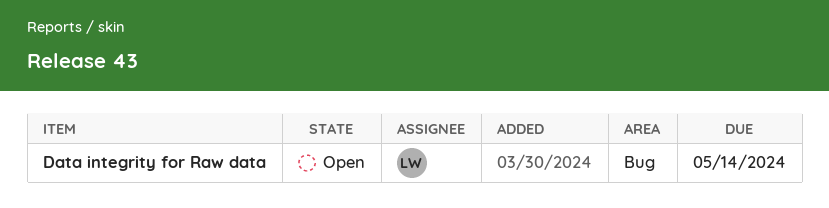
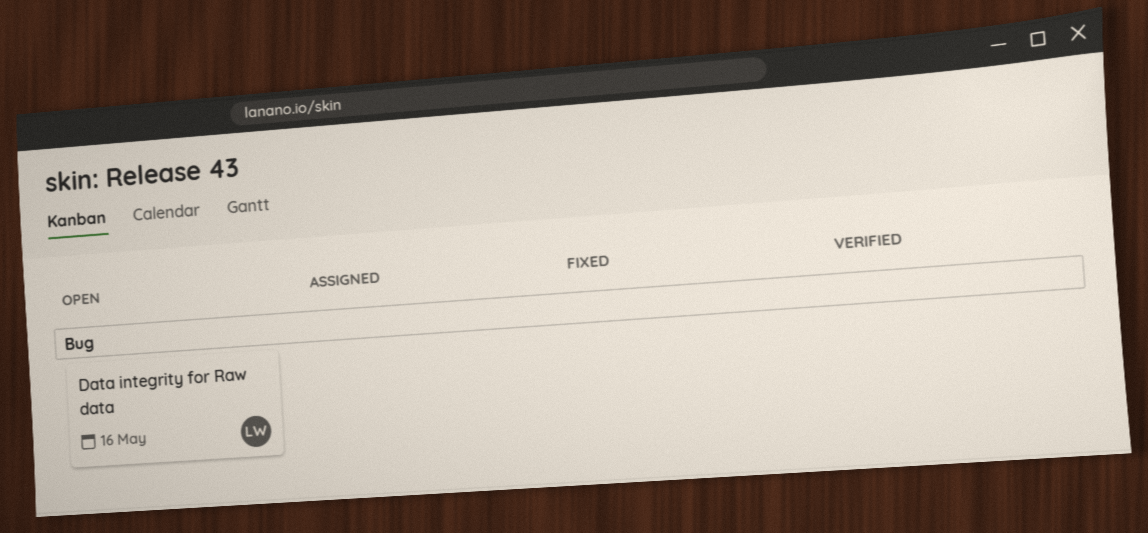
Data integrity for Raw data, due: May 14 -> May 16

